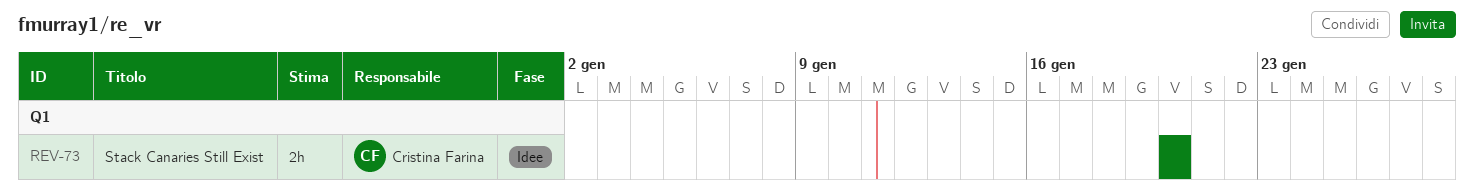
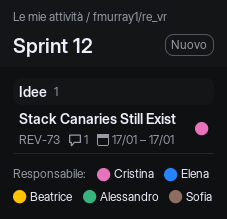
REV-73, start: Jan 20 -> Jan 17
REV-73, due: Jan 20 -> Jan 17

